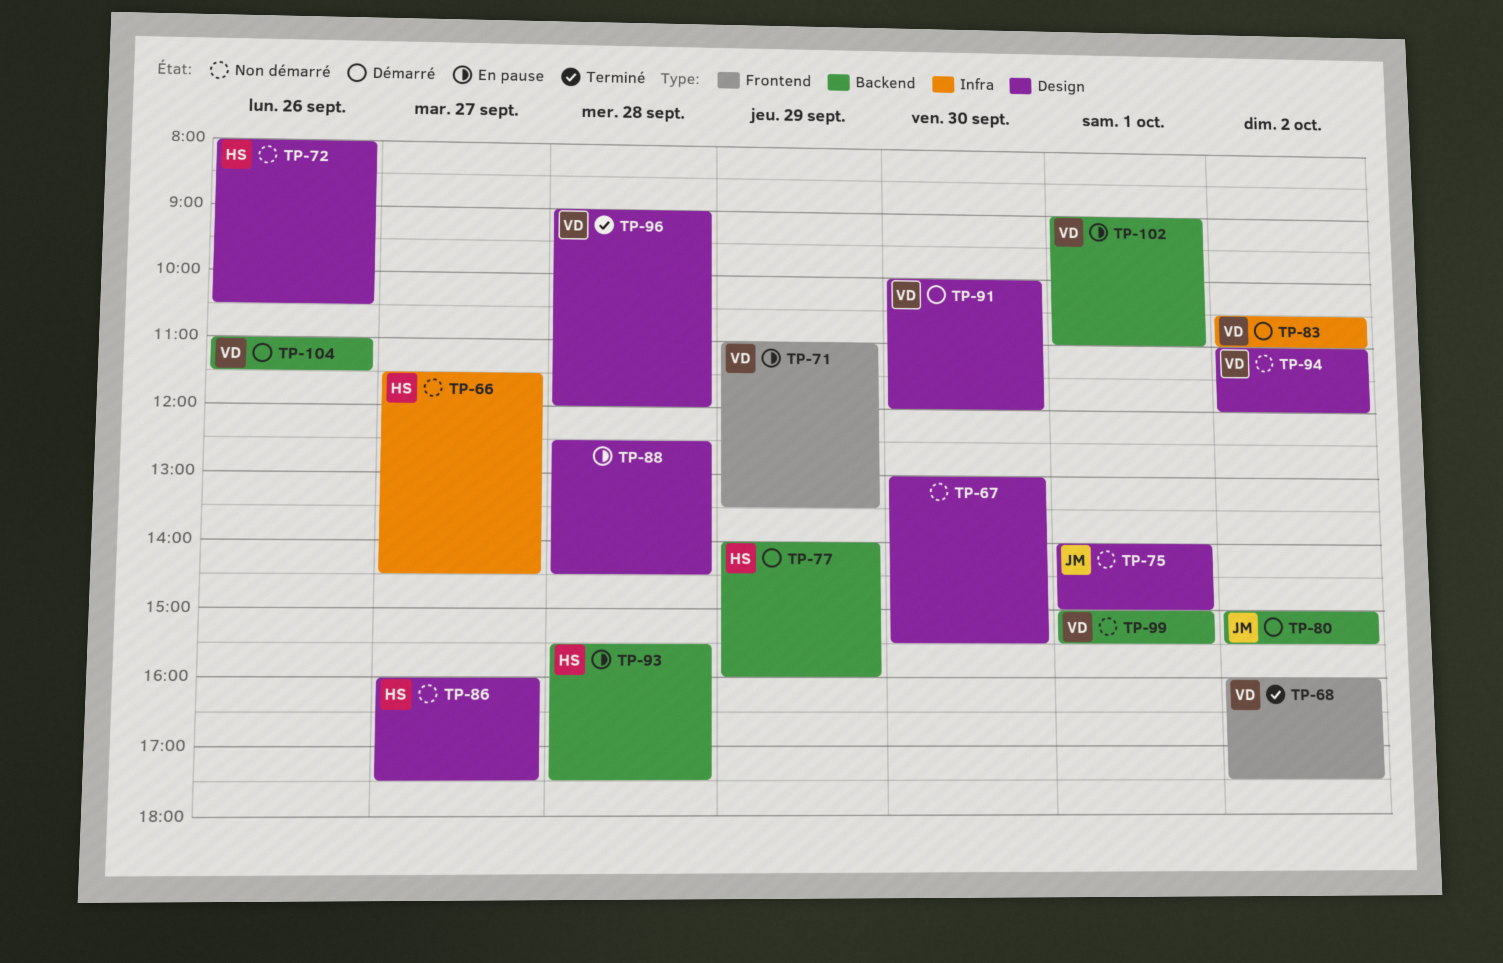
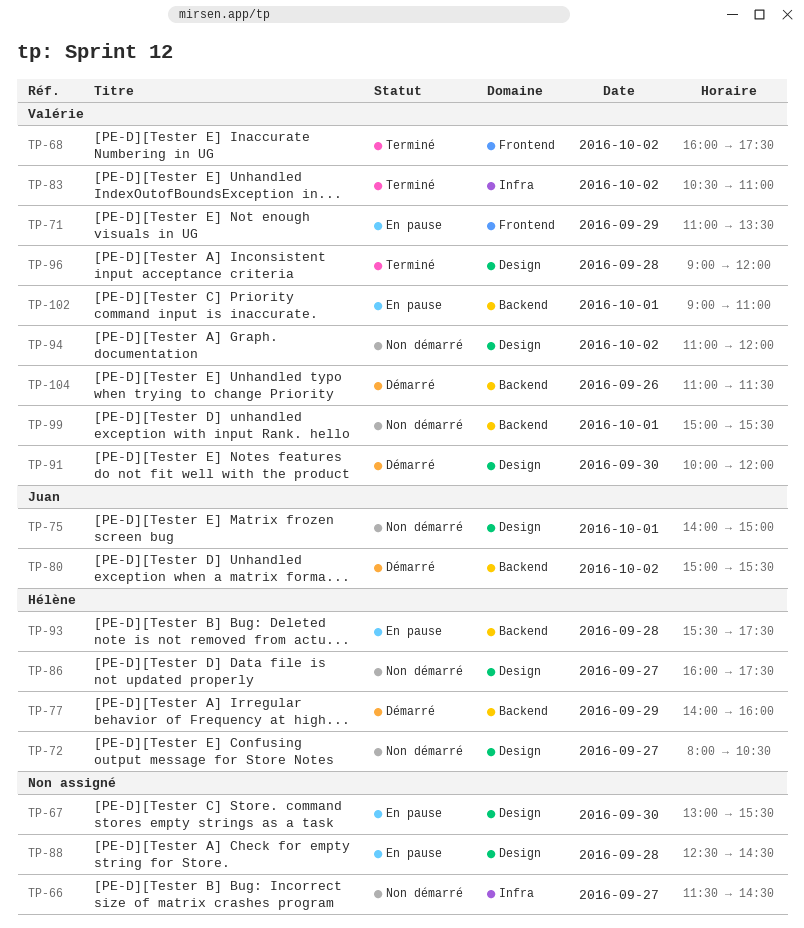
TP-66, owner: Hélène -> none
TP-67, status: Non démarré -> En pause
TP-72, day: Sep 26 -> Sep 27
TP-83, status: Démarré -> Terminé

